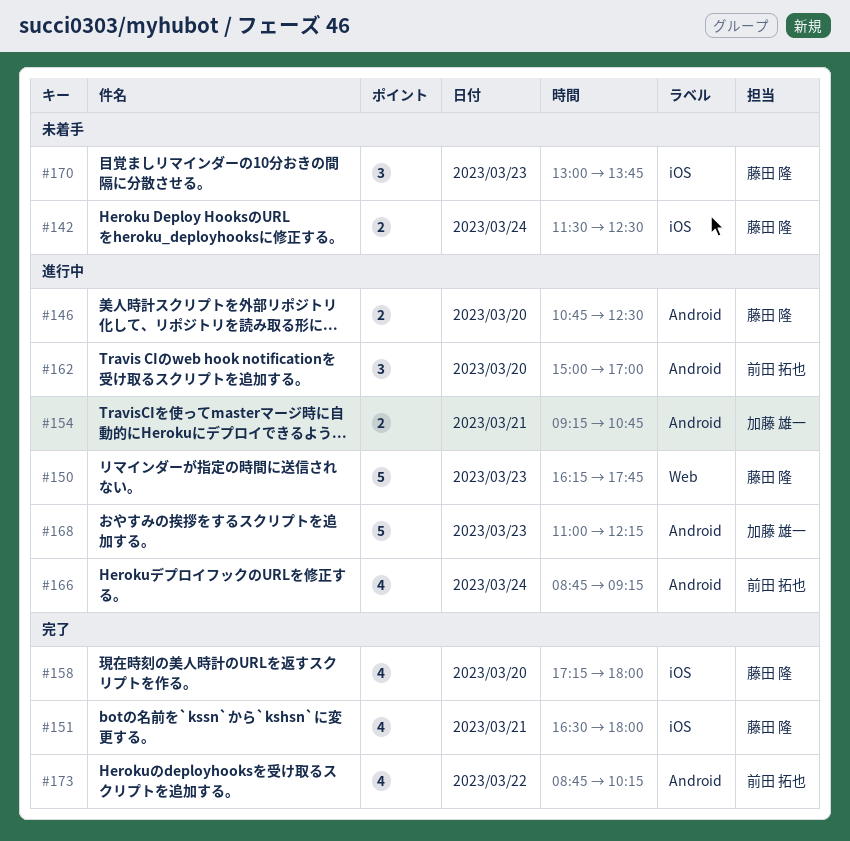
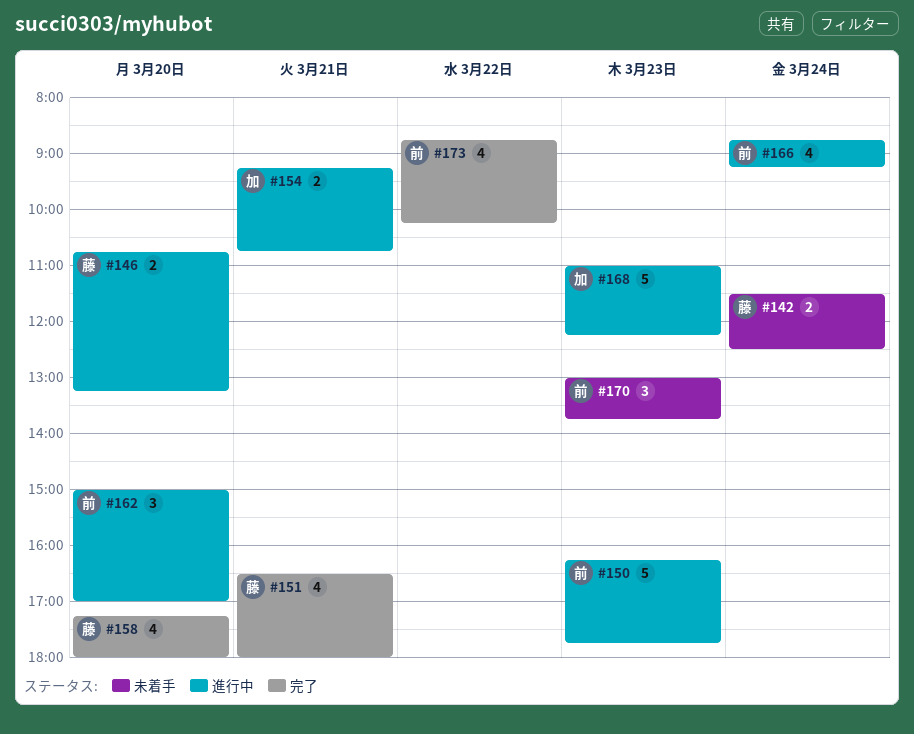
#146, ends: 12:30 -> 13:15
#150, owner: 藤田 隆 -> 前田 拓也
#170, owner: 藤田 隆 -> 前田 拓也

